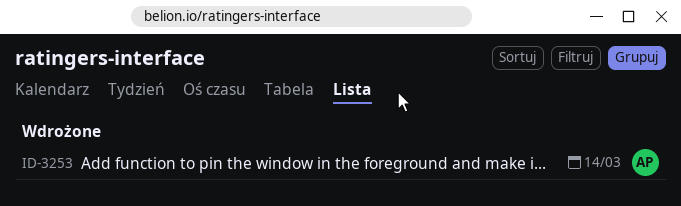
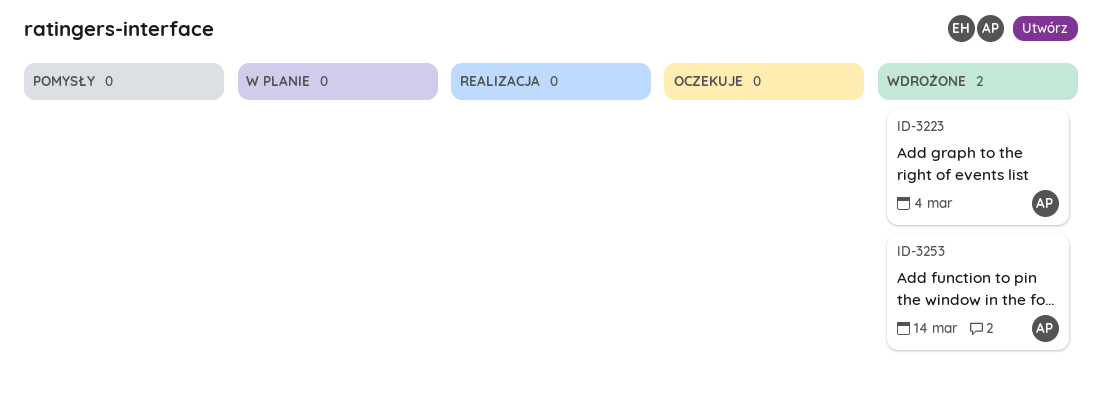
ID-3223: none -> present

